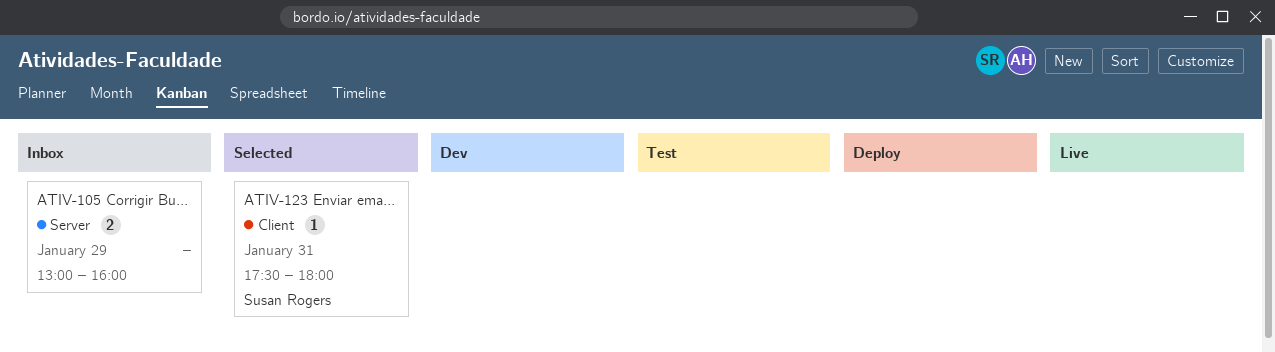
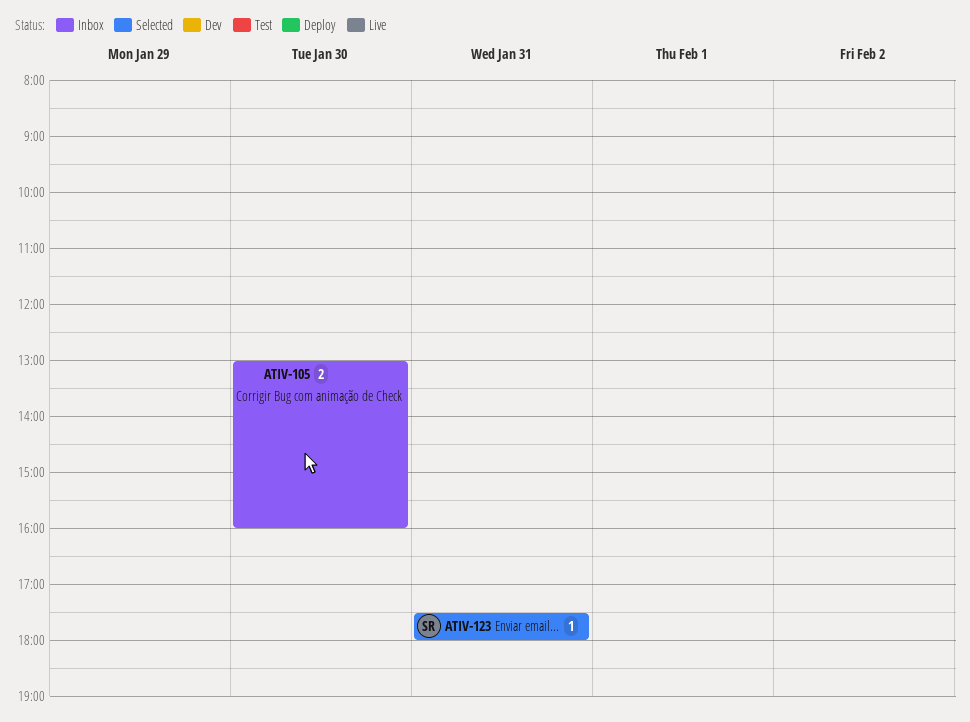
ATIV-105, day: Jan 29 -> Jan 30

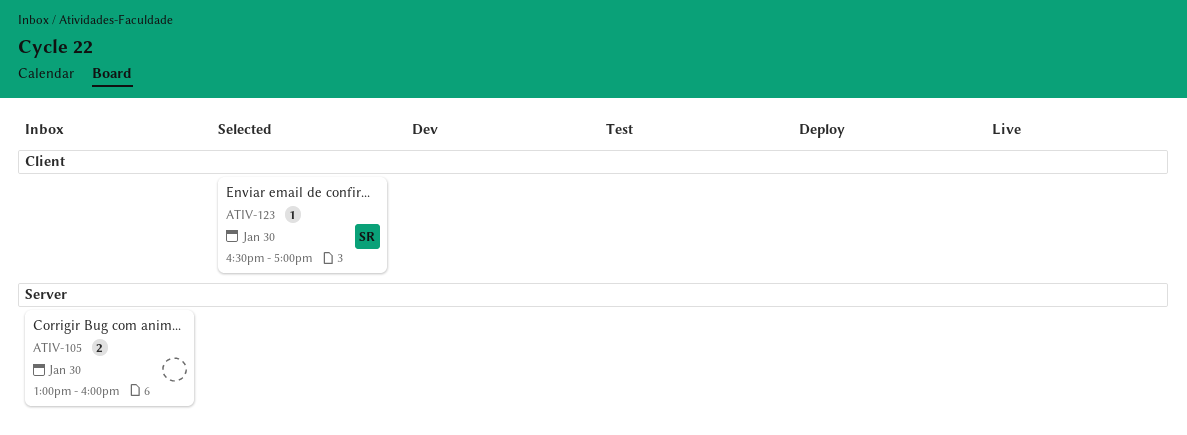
ATIV-123, day: Jan 31 -> Jan 30
ATIV-123, begins: 17:30 -> 16:30
ATIV-123, ends: 18:00 -> 17:00

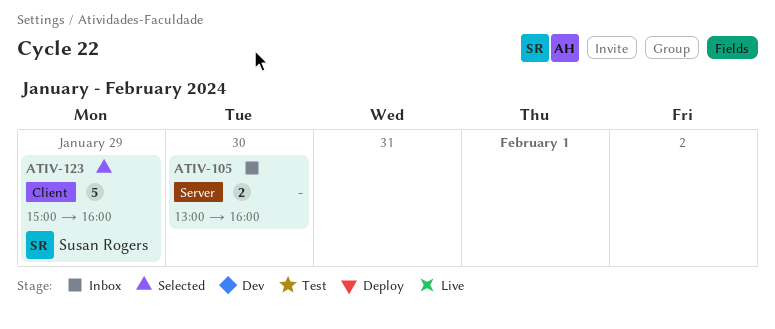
ATIV-123, estimate: 1 -> 5
ATIV-123, day: Jan 30 -> Jan 29
ATIV-123, begins: 16:30 -> 15:00
ATIV-123, ends: 17:00 -> 16:00

